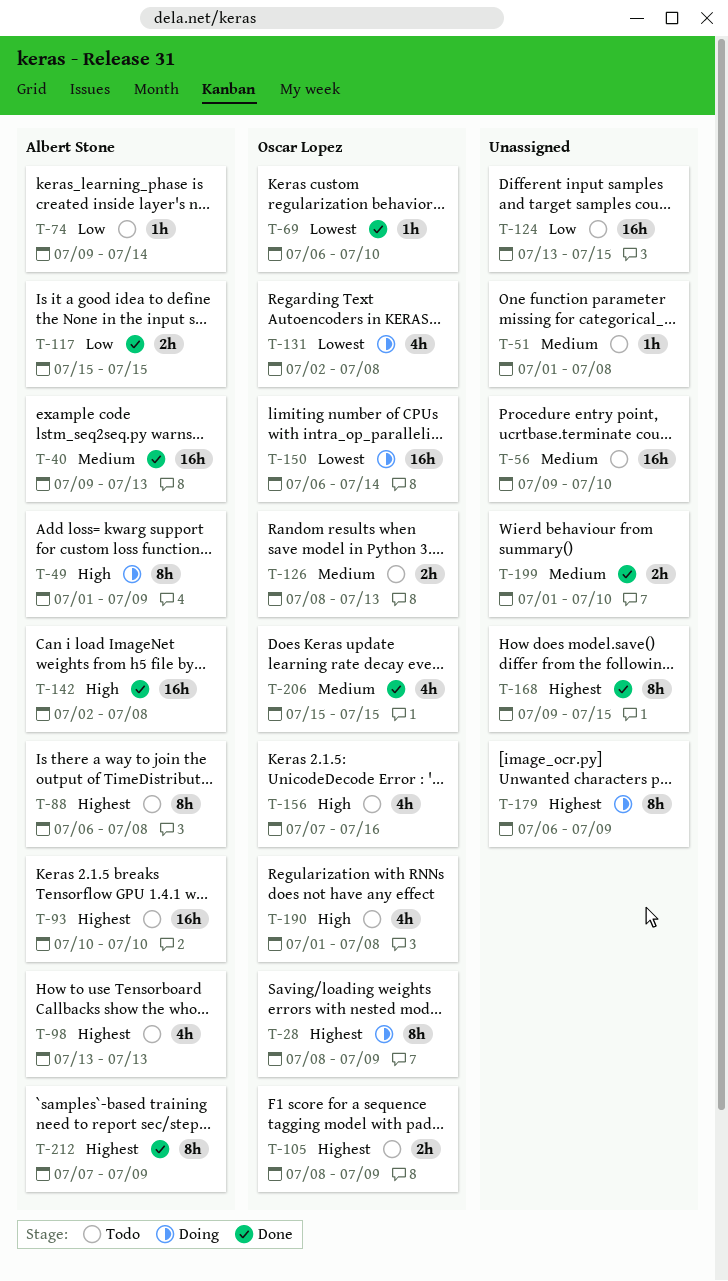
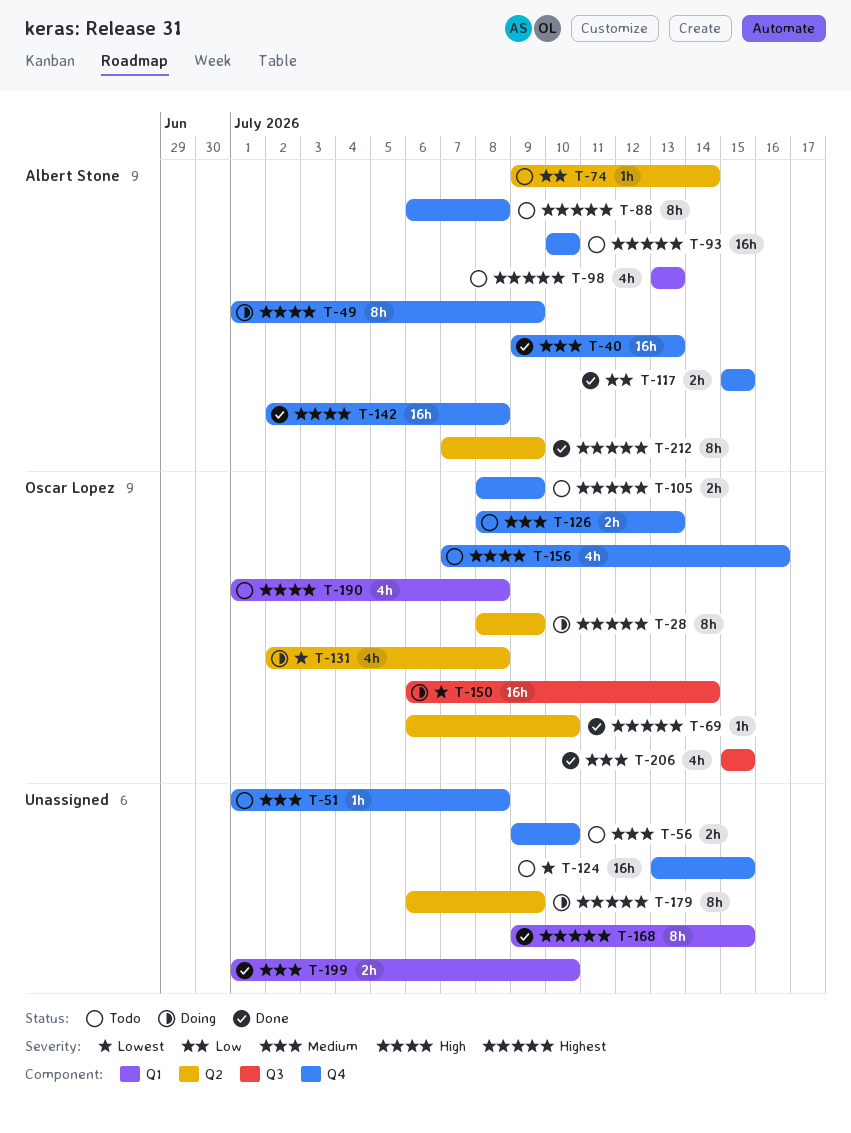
T-56, estimate: 16h -> 2h
T-69, priority: Lowest -> Highest
T-124, priority: Low -> Lowest

